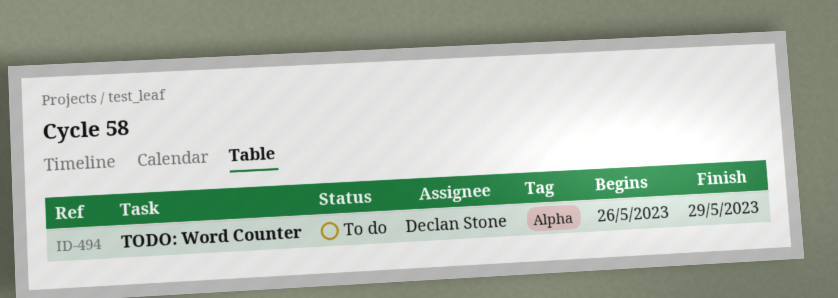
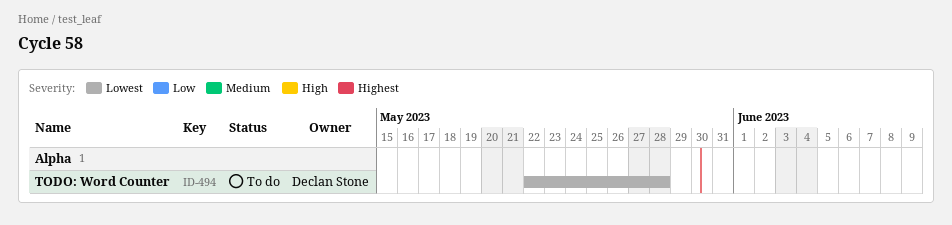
ID-494, start: May 26 -> May 22
ID-494, due: May 29 -> May 28

